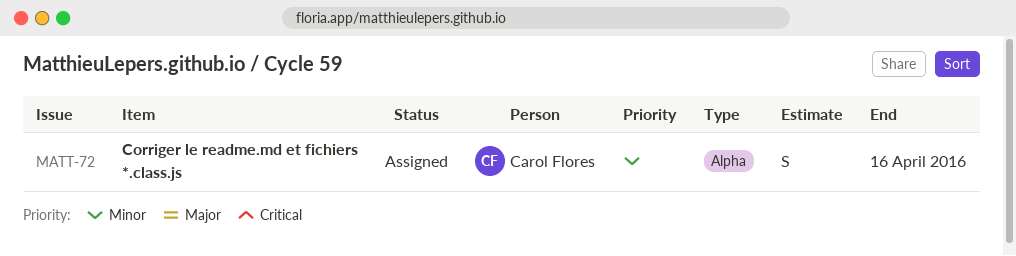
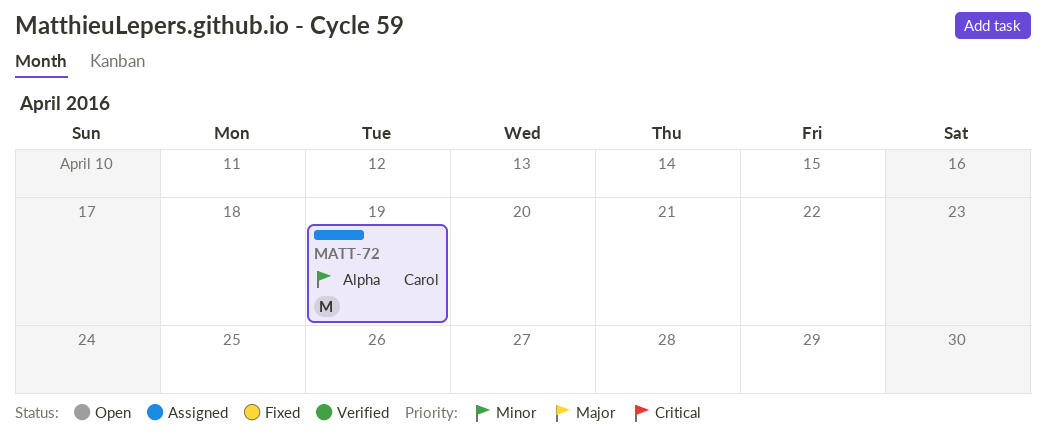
MATT-72, estimate: S -> M
MATT-72, due: Apr 16 -> Apr 19

